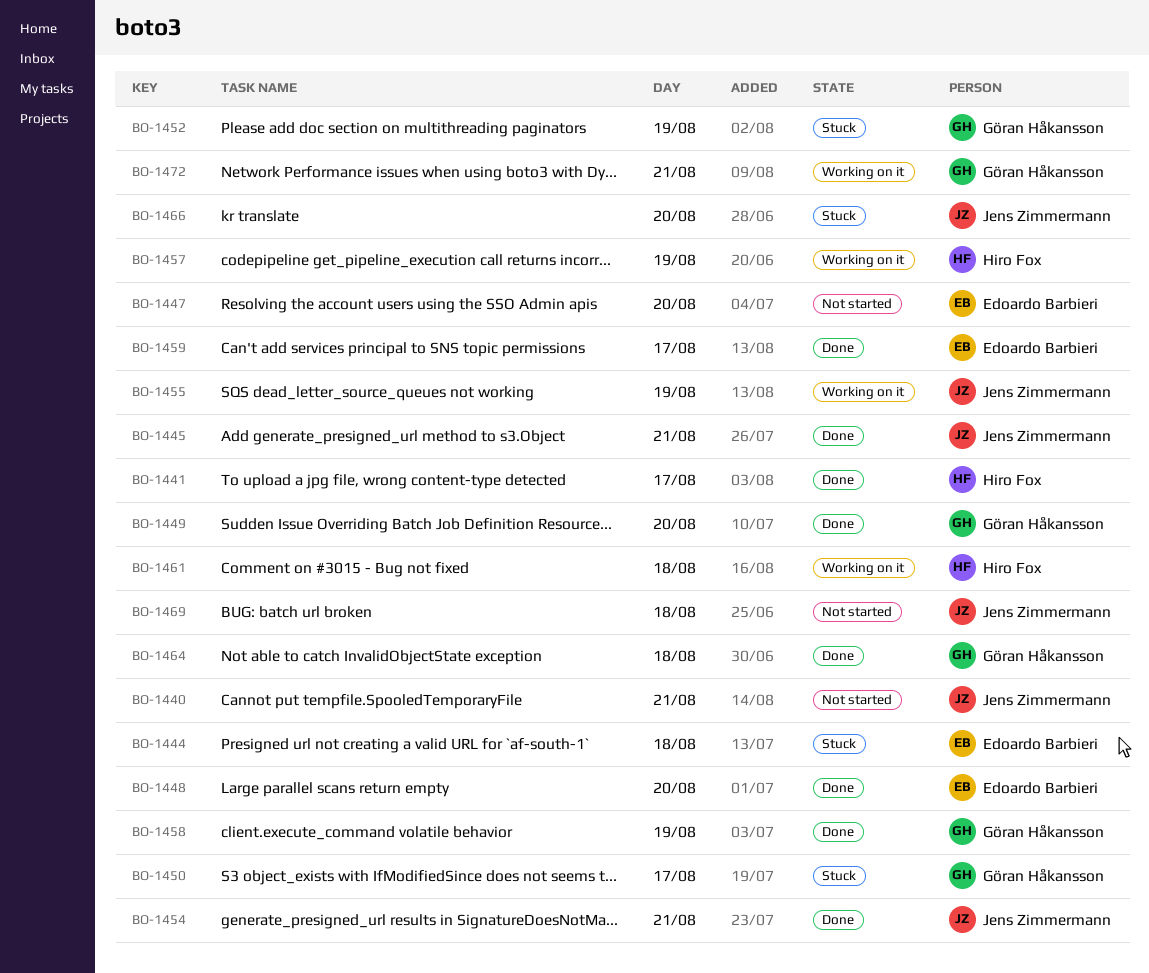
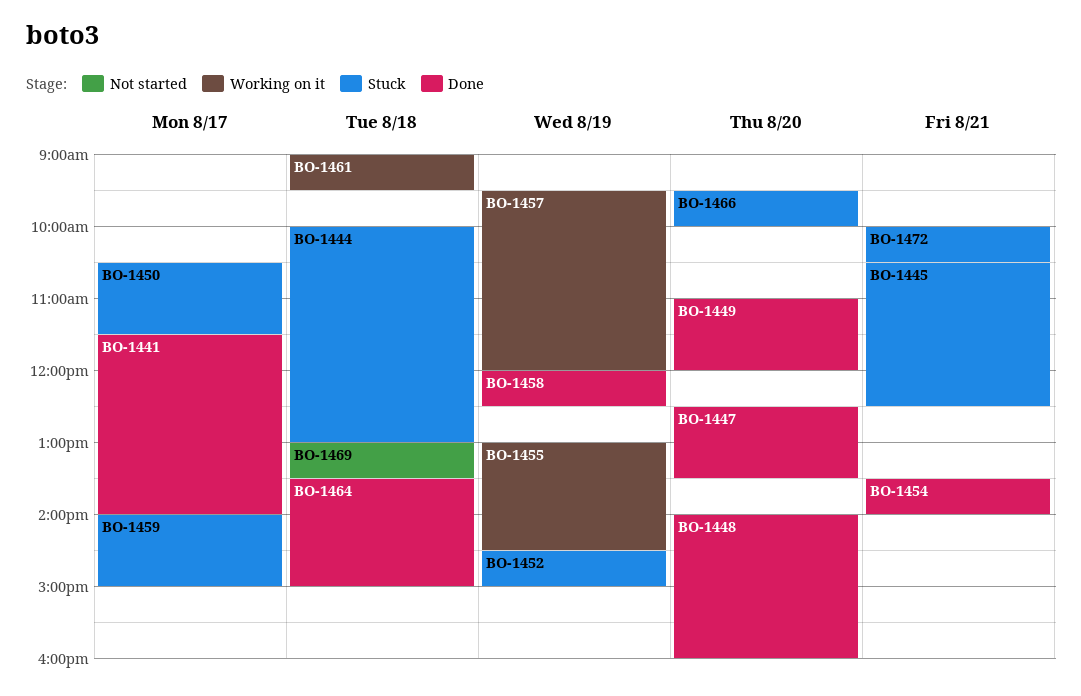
BO-1440: present -> none
BO-1445, status: Done -> Stuck
BO-1447, status: Not started -> Done
BO-1459, status: Done -> Stuck
BO-1472, status: Working on it -> Stuck

